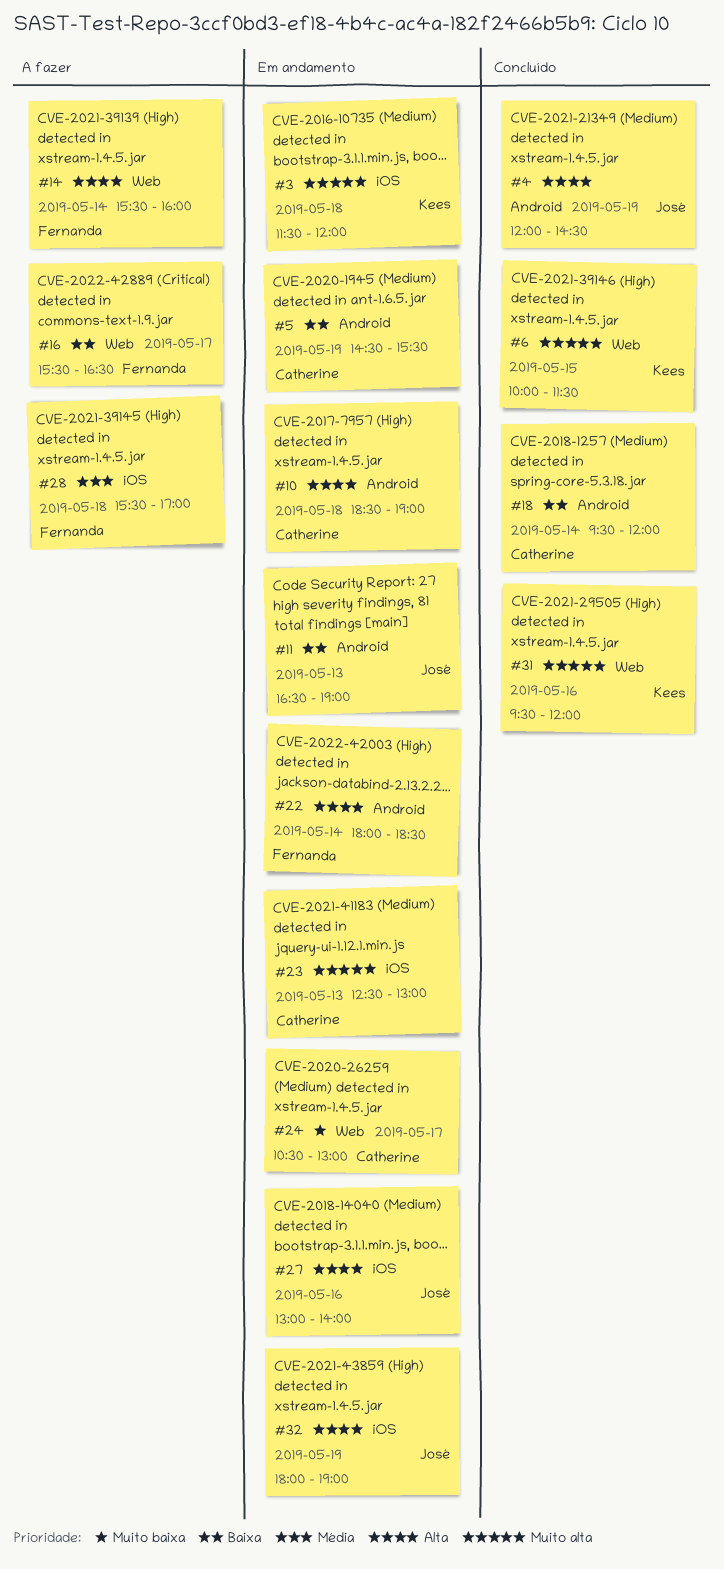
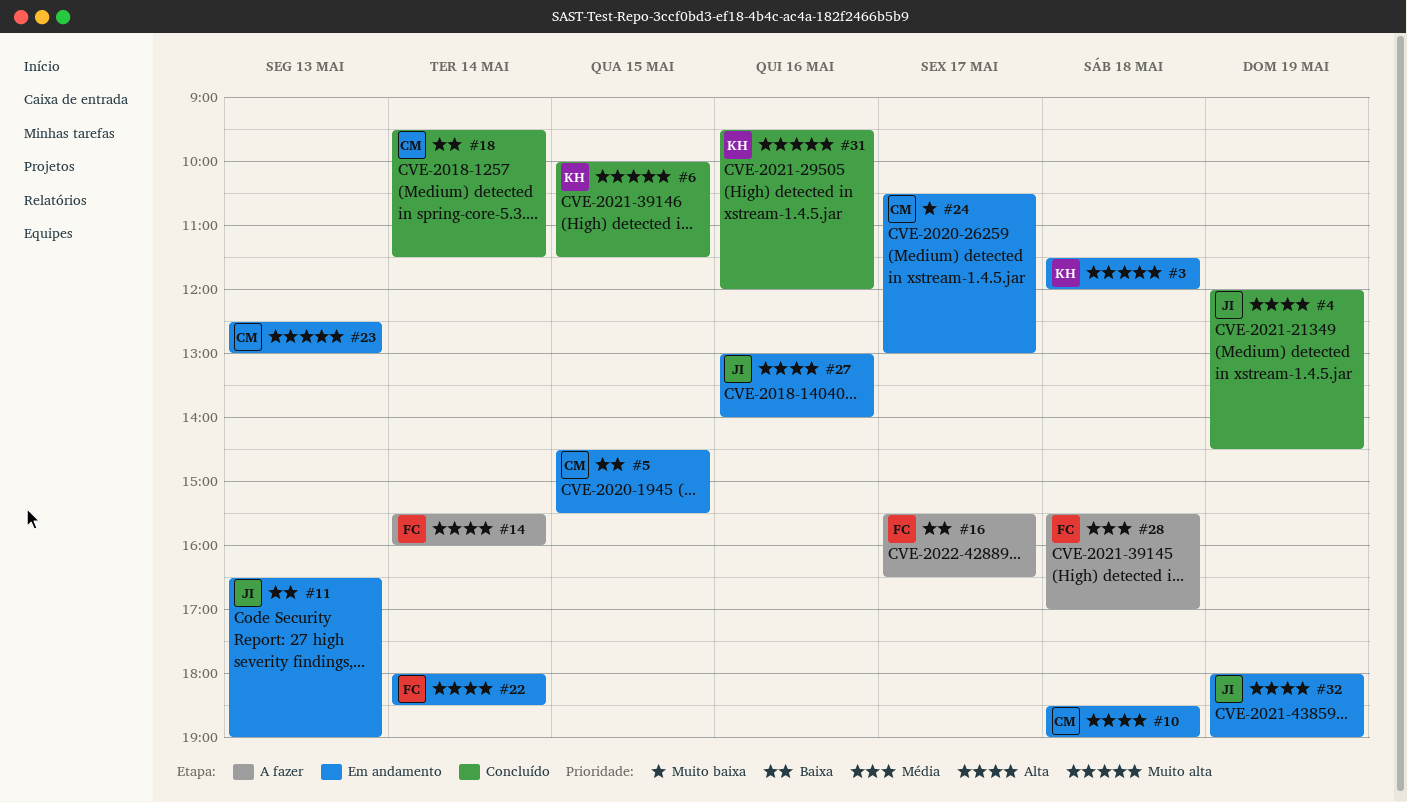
#5, day: May 19 -> May 15
#18, ends: 12:00 -> 11:30

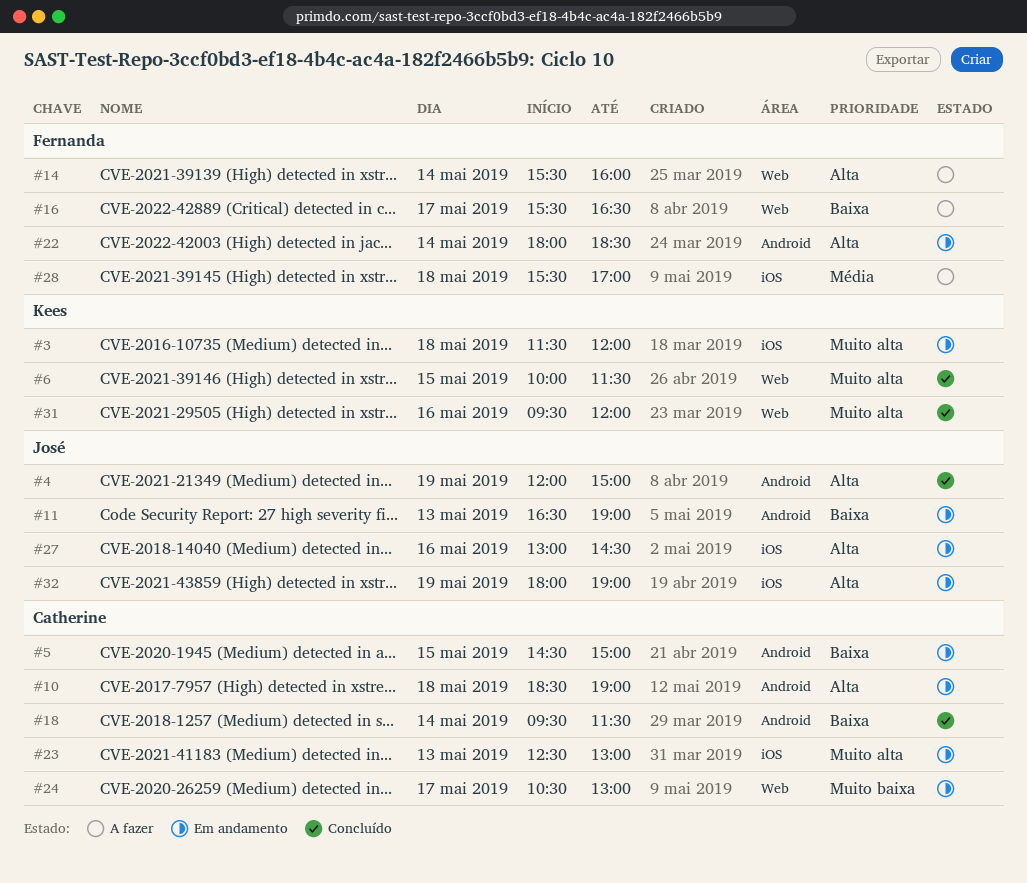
#4, ends: 14:30 -> 15:00
#5, ends: 15:30 -> 15:00
#27, ends: 14:00 -> 14:30

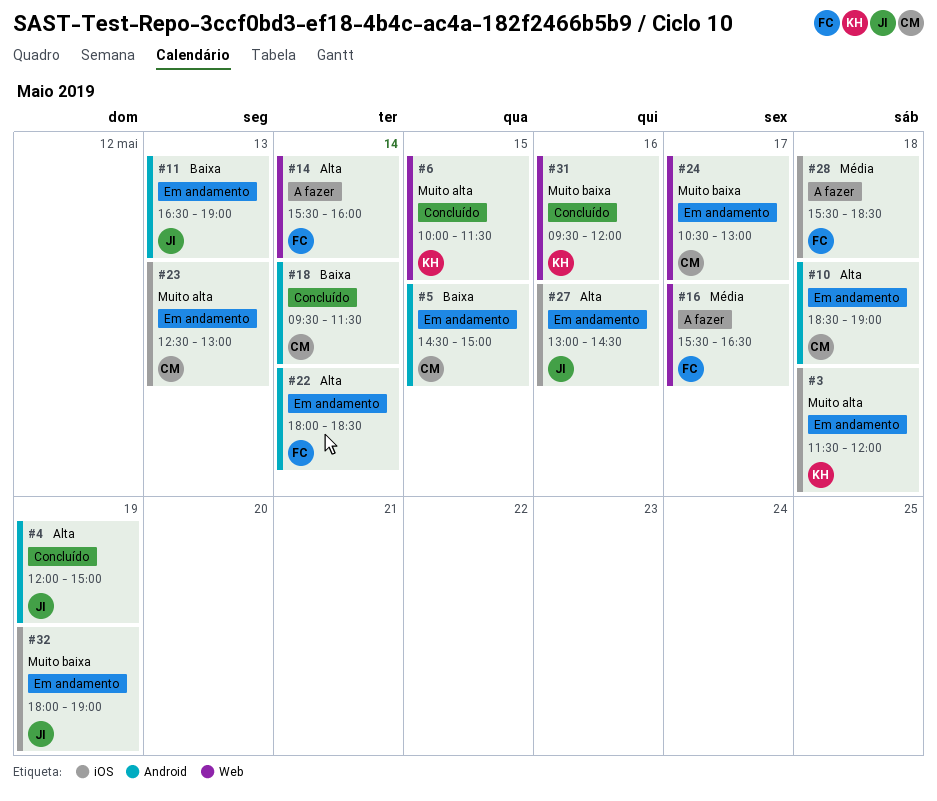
#16, priority: Baixa -> Média
#28, ends: 17:00 -> 18:30
#31, priority: Muito alta -> Muito baixa
#32, priority: Alta -> Muito baixa

